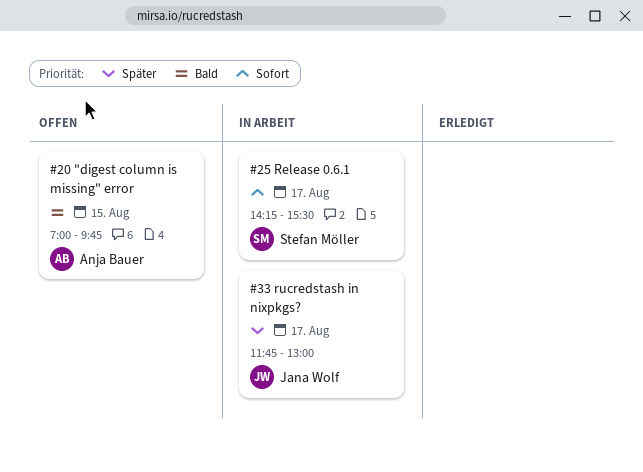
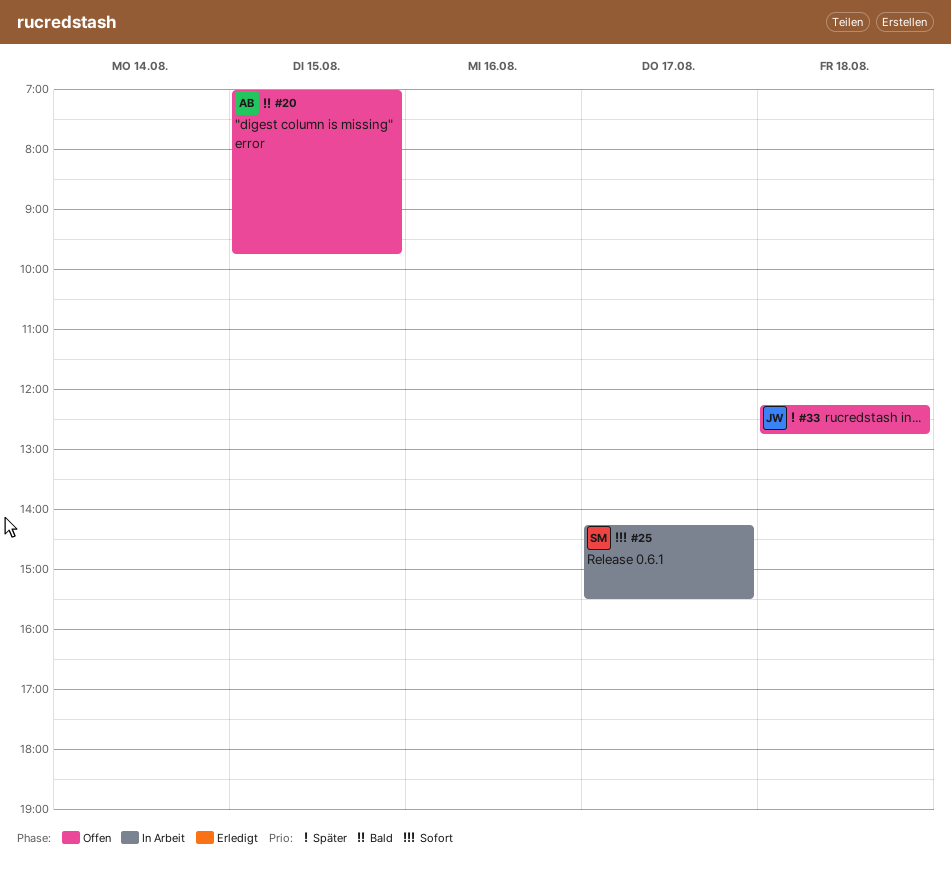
#33, status: In Arbeit -> Offen
#33, day: Aug 17 -> Aug 18
#33, begins: 11:45 -> 12:15
#33, ends: 13:00 -> 12:45

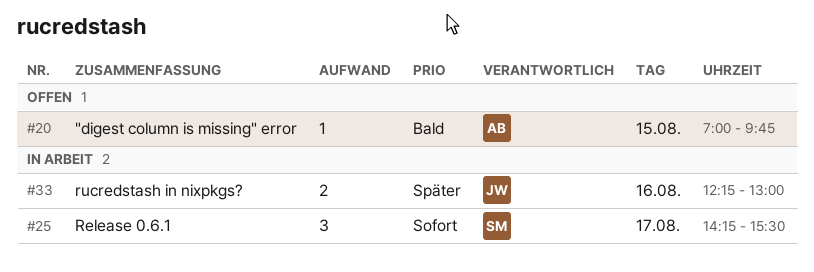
#33, status: Offen -> In Arbeit
#33, day: Aug 18 -> Aug 16
#33, ends: 12:45 -> 13:00

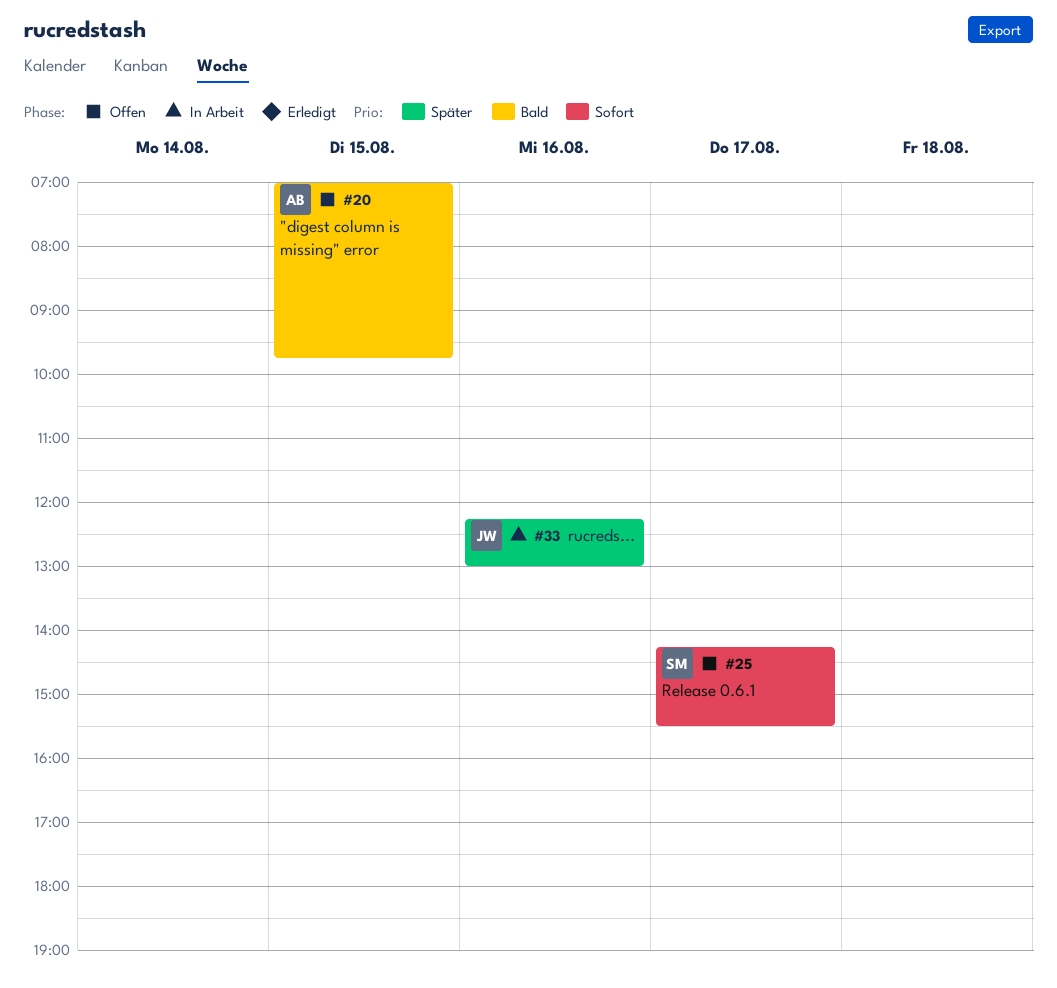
#25, status: In Arbeit -> Offen

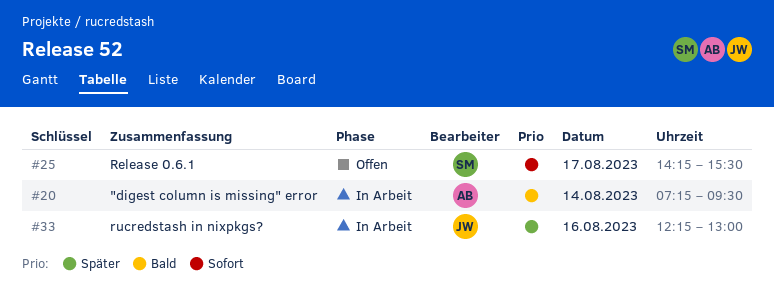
#20, status: Offen -> In Arbeit
#20, day: Aug 15 -> Aug 14
#20, begins: 07:00 -> 07:15
#20, ends: 09:45 -> 09:30

